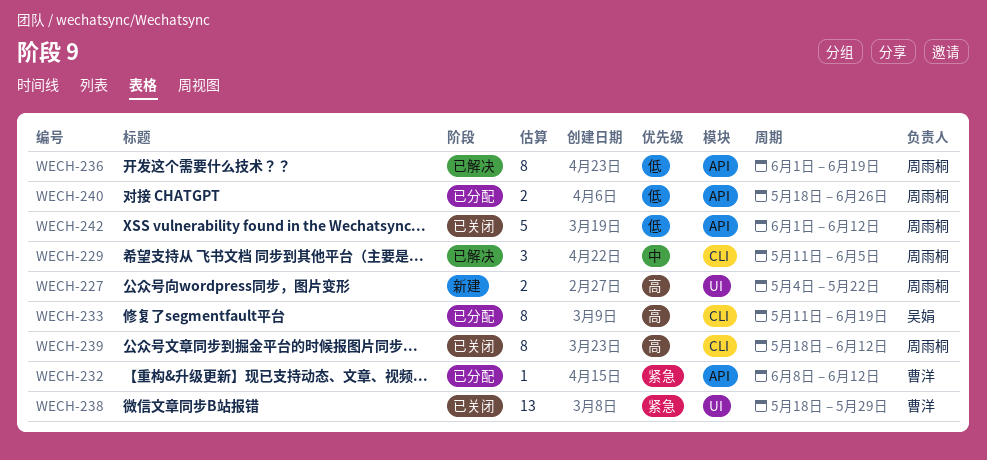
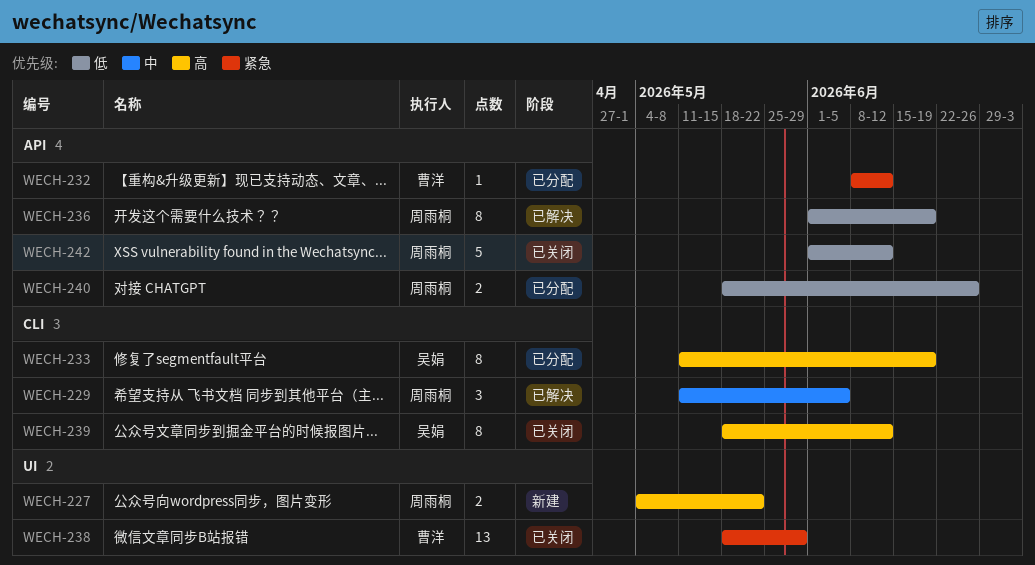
WECH-239, owner: 周雨桐 -> 吴娟

